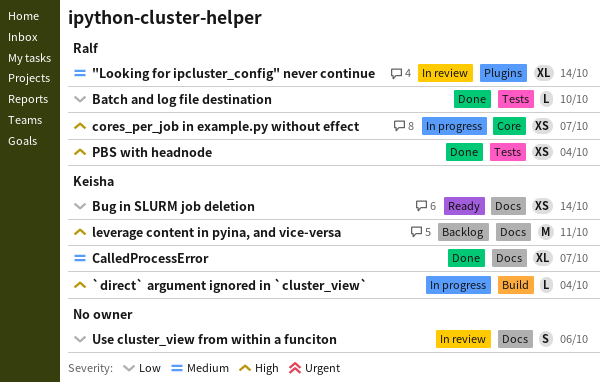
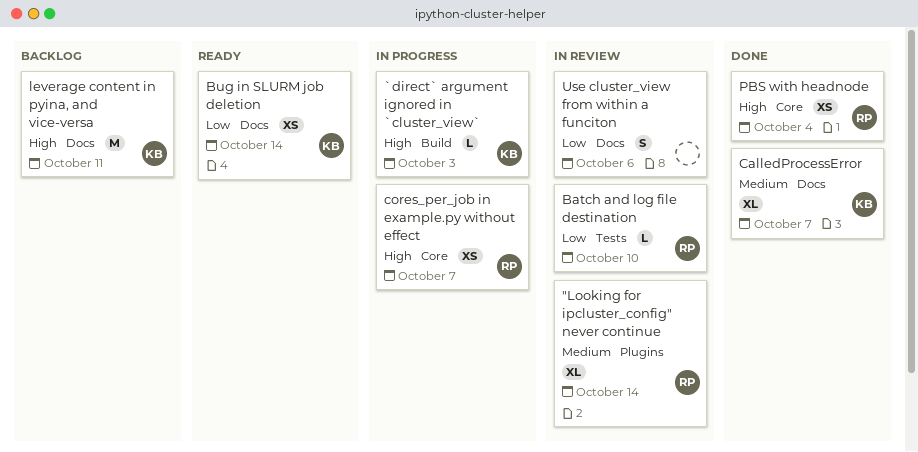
`direct` argument ignored in `cluster_view`, due: Oct 4 -> Oct 3
Batch and log file destination, status: Done -> In review
PBS with headnode, label: Tests -> Core

